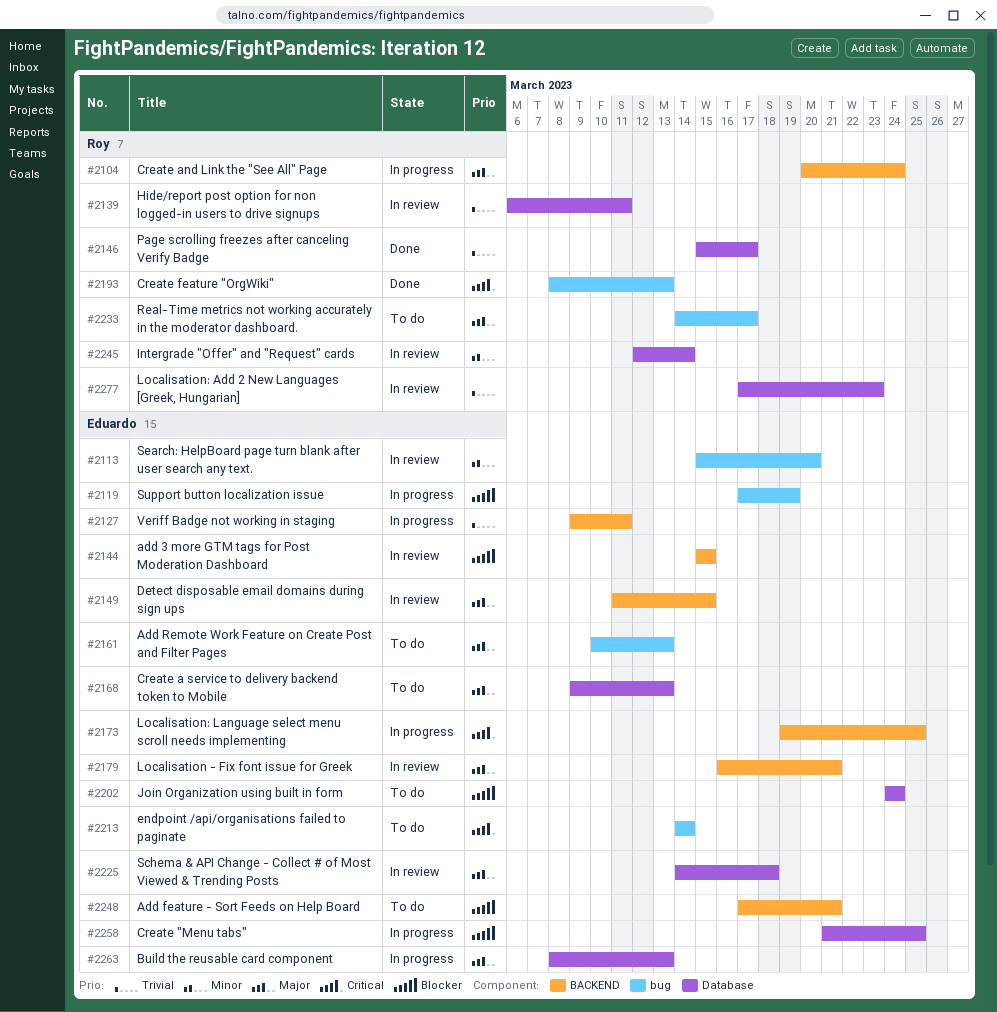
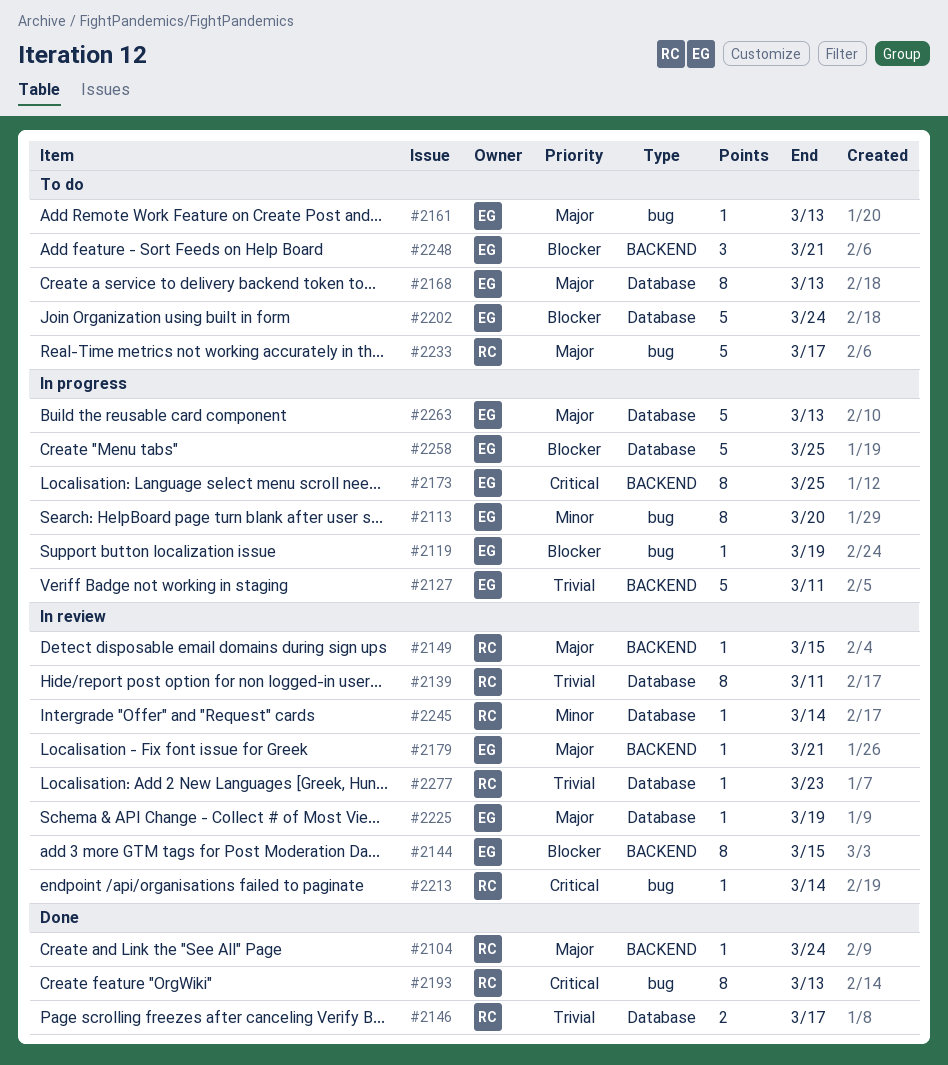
#2104, status: In progress -> Done
#2113, status: In review -> In progress
#2149, owner: Eduardo -> Roy
#2213, status: To do -> In review
#2213, owner: Eduardo -> Roy
#2225, due: Mar 18 -> Mar 19

